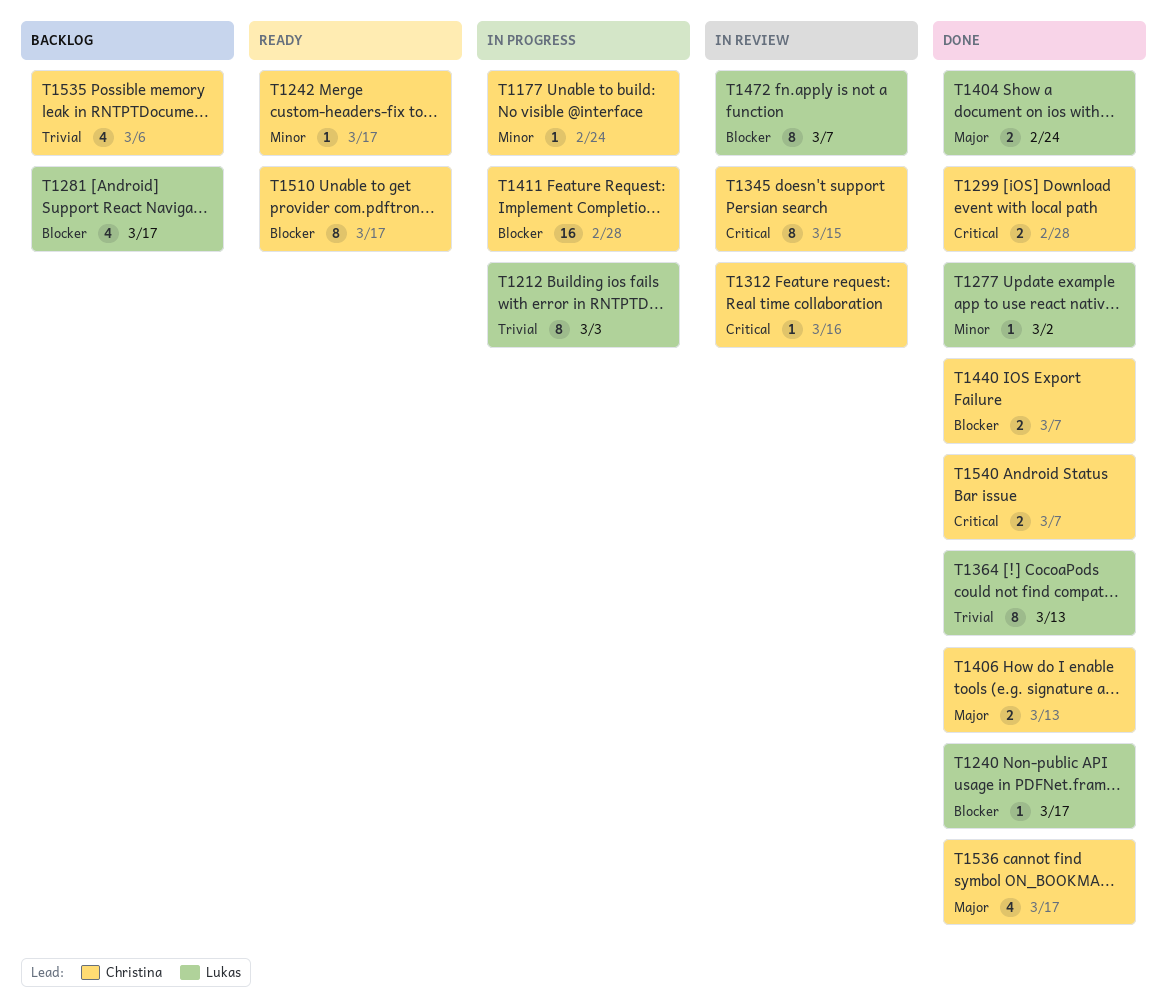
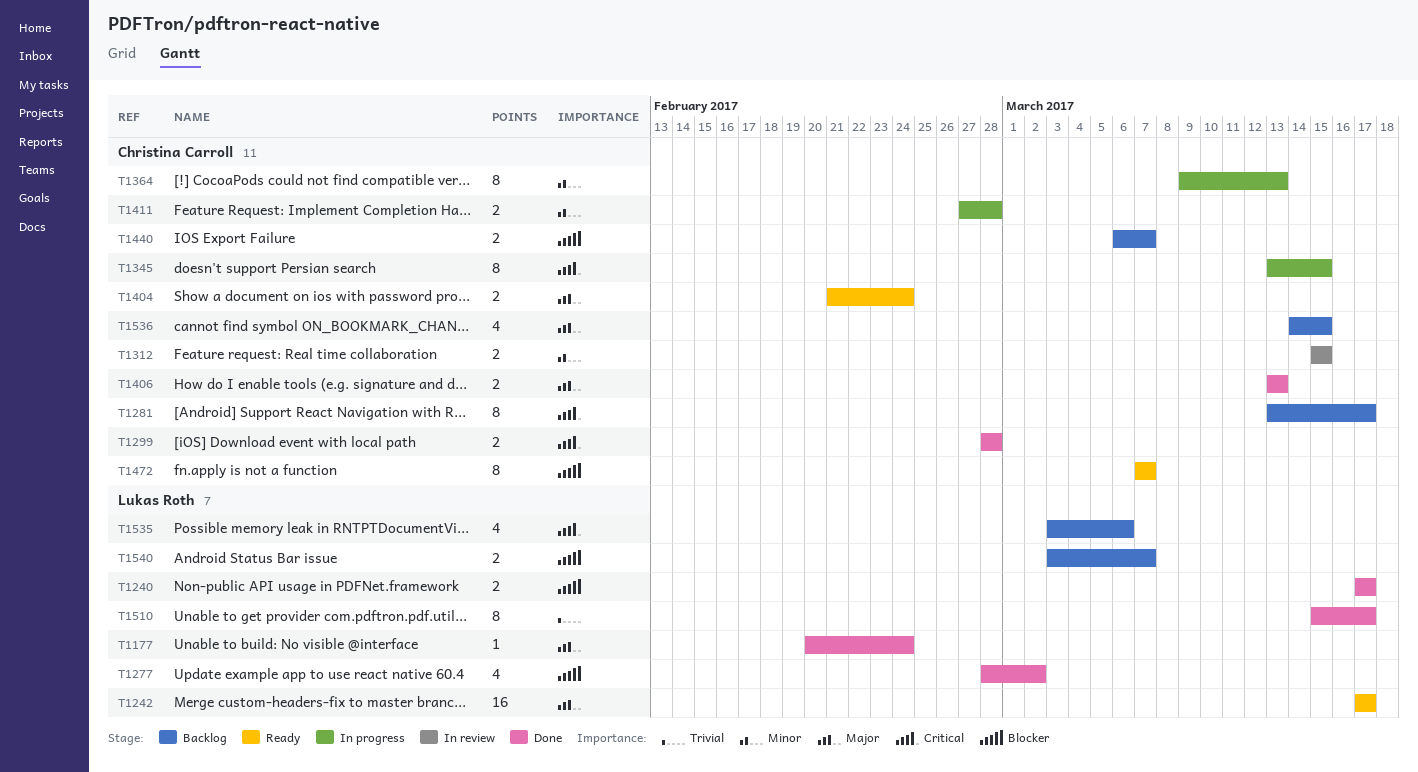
T1177, status: In progress -> Done
T1177, owner: Christina Carroll -> Lukas Roth
T1177, priority: Minor -> Major
T1212: present -> none
T1240, estimate: 1 -> 2
T1242, owner: Christina Carroll -> Lukas Roth
T1242, priority: Minor -> Major
T1242, estimate: 1 -> 16
T1277, priority: Minor -> Blocker
T1277, estimate: 1 -> 4
T1281, owner: Lukas Roth -> Christina Carroll
T1281, priority: Blocker -> Critical
T1281, estimate: 4 -> 8
T1312, priority: Critical -> Minor
T1312, estimate: 1 -> 2
T1312, due: Mar 16 -> Mar 15
T1345, status: In review -> In progress
T1364, status: Done -> In progress
T1364, owner: Lukas Roth -> Christina Carroll
T1364, priority: Trivial -> Minor
T1404, status: Done -> Ready
T1404, owner: Lukas Roth -> Christina Carroll
T1411, priority: Blocker -> Minor
T1411, estimate: 16 -> 2
T1440, status: Done -> Backlog
T1472, status: In review -> Ready
T1472, owner: Lukas Roth -> Christina Carroll
T1510, status: Ready -> Done
T1510, owner: Christina Carroll -> Lukas Roth
T1510, priority: Blocker -> Trivial
T1535, owner: Christina Carroll -> Lukas Roth
T1535, priority: Trivial -> Critical
T1536, status: Done -> Backlog
T1536, due: Mar 17 -> Mar 15
T1540, status: Done -> Backlog
T1540, owner: Christina Carroll -> Lukas Roth
T1540, priority: Critical -> Blocker

